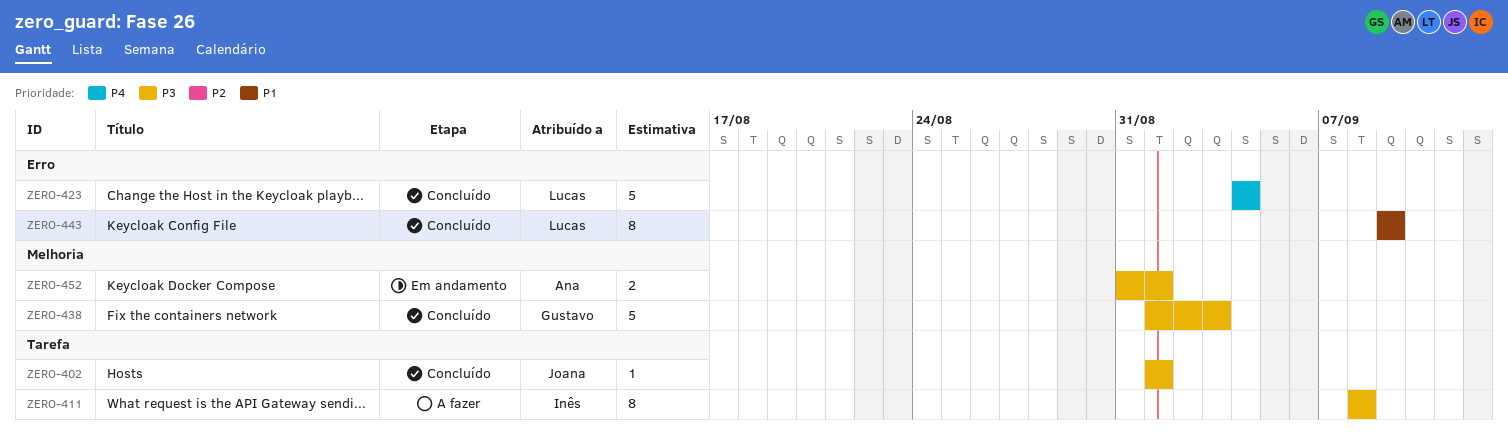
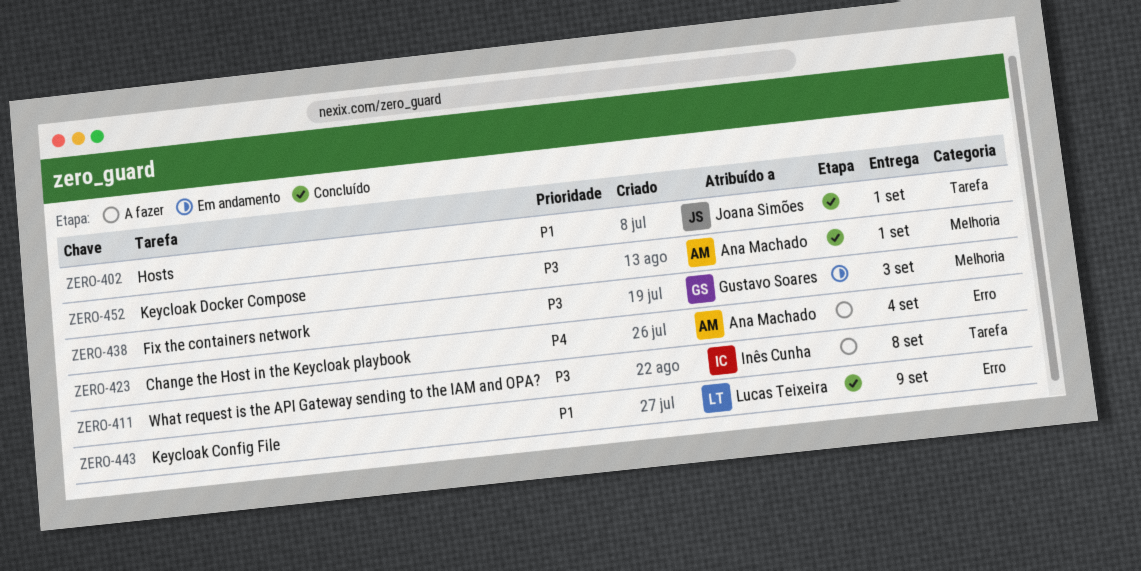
ZERO-402, priority: P3 -> P1
ZERO-423, status: Concluído -> A fazer
ZERO-423, owner: Lucas Teixeira -> Ana Machado
ZERO-438, status: Concluído -> Em andamento
ZERO-452, status: Em andamento -> Concluído

